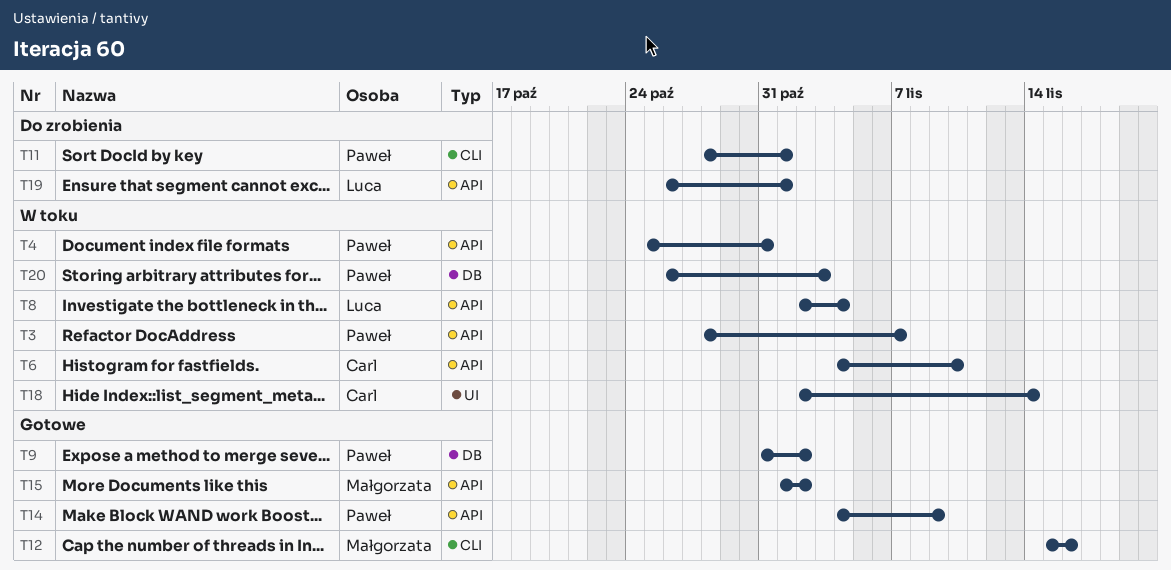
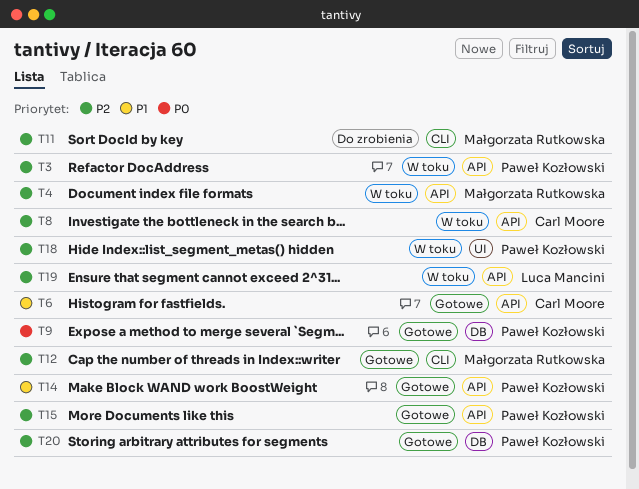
T4, owner: Paweł Kozłowski -> Małgorzata Rutkowska
T6, status: W toku -> Gotowe
T8, owner: Luca Mancini -> Carl Moore
T11, owner: Paweł Kozłowski -> Małgorzata Rutkowska
T15, owner: Małgorzata Rutkowska -> Paweł Kozłowski
T18, owner: Carl Moore -> Paweł Kozłowski
T19, status: Do zrobienia -> W toku
T20, status: W toku -> Gotowe

